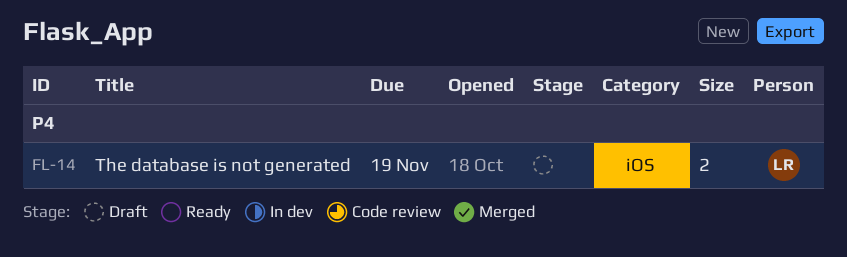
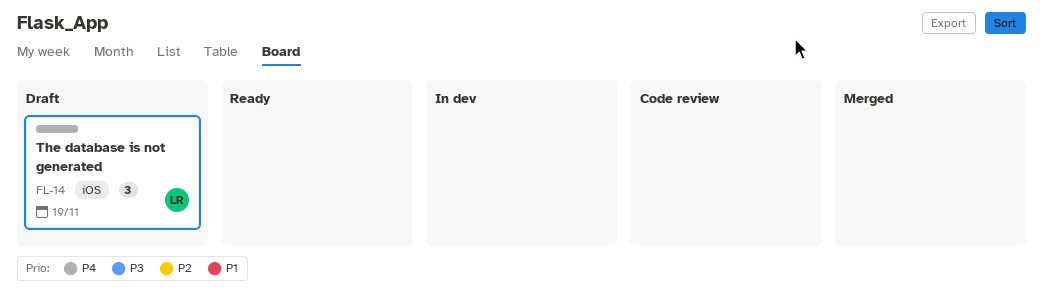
FL-14, estimate: 2 -> 3

